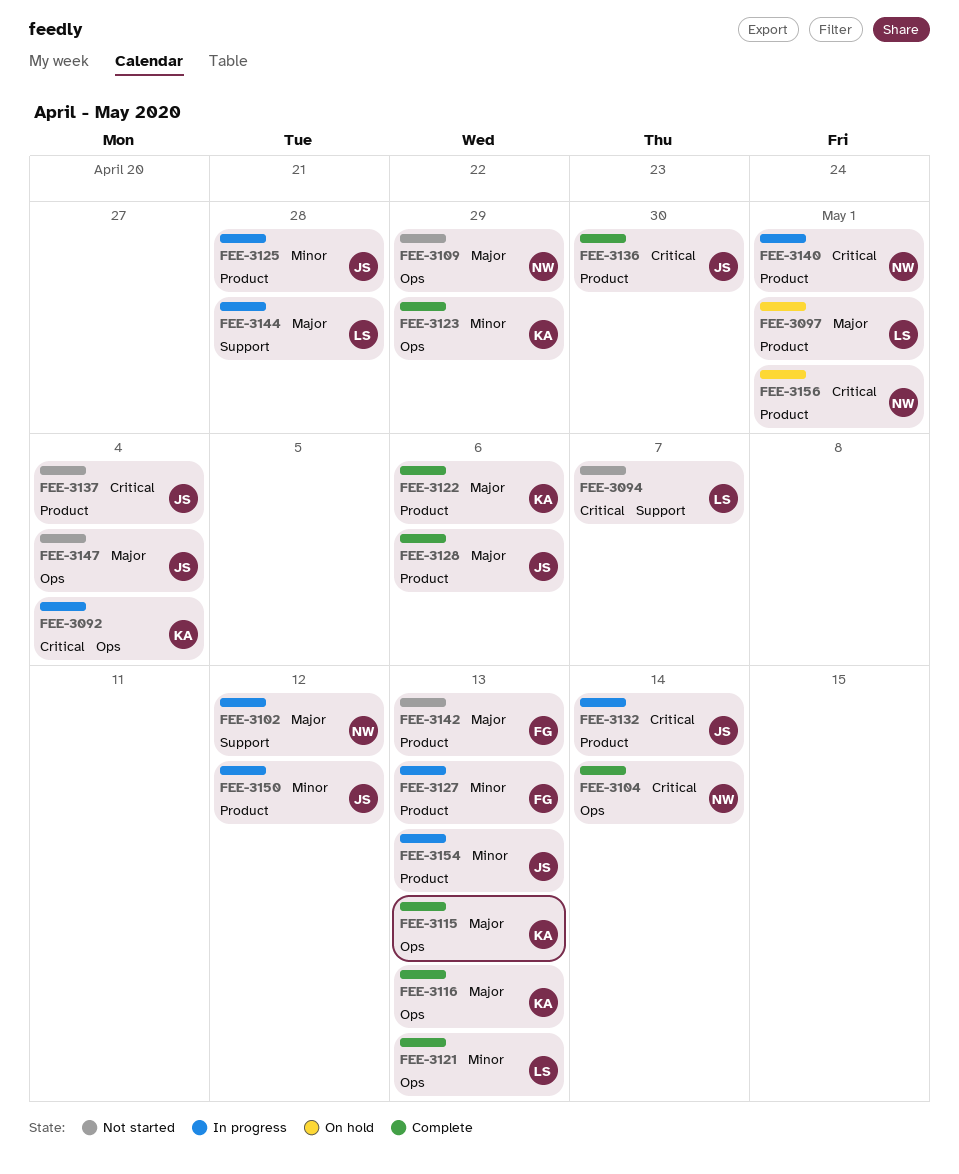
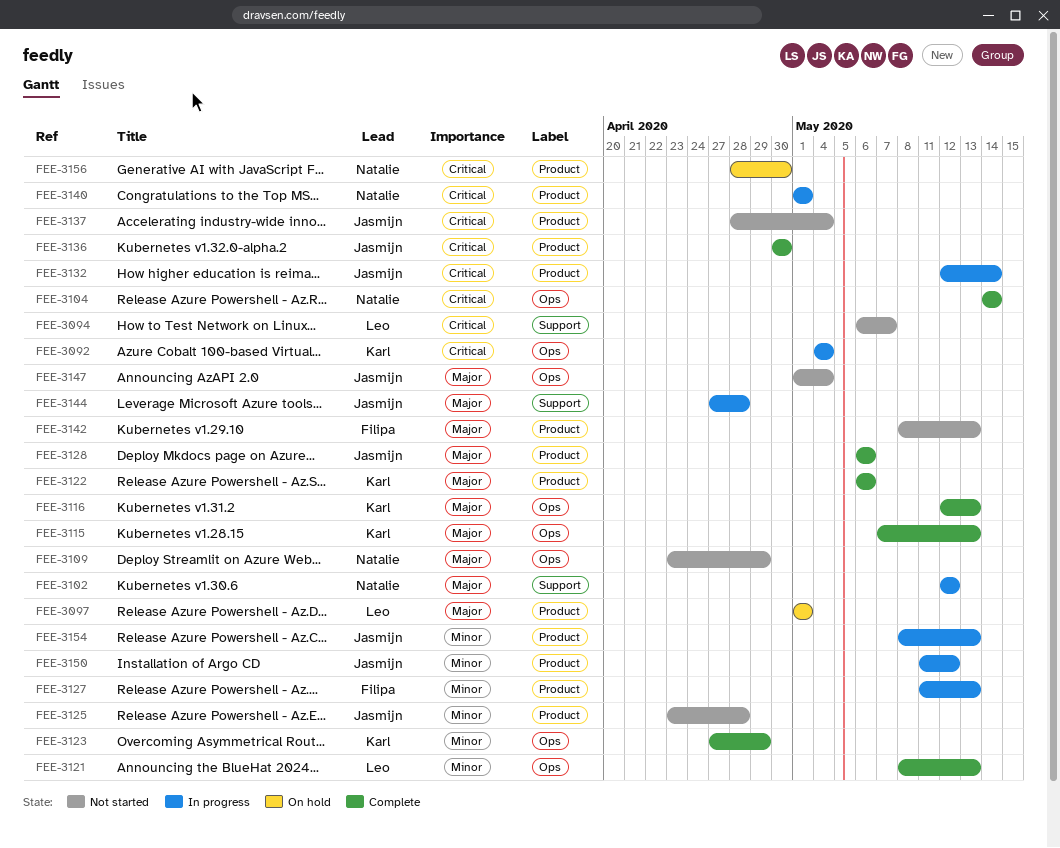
FEE-3125, status: In progress -> Not started
FEE-3144, owner: Leo -> Jasmijn
FEE-3156, due: May 1 -> Apr 30

